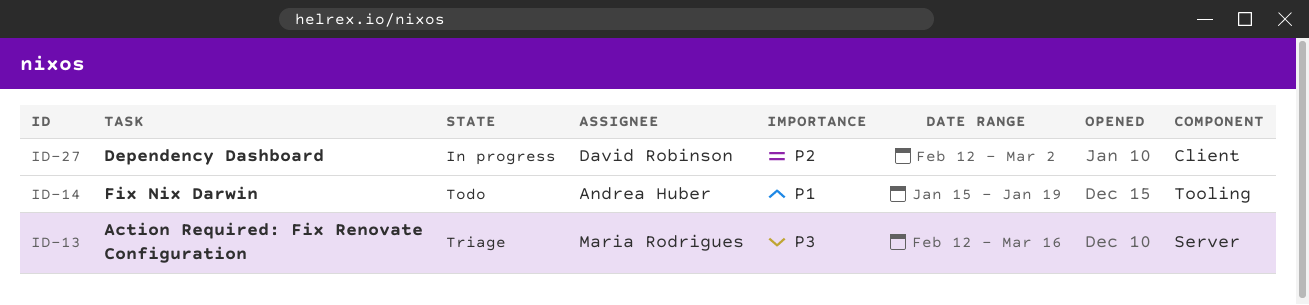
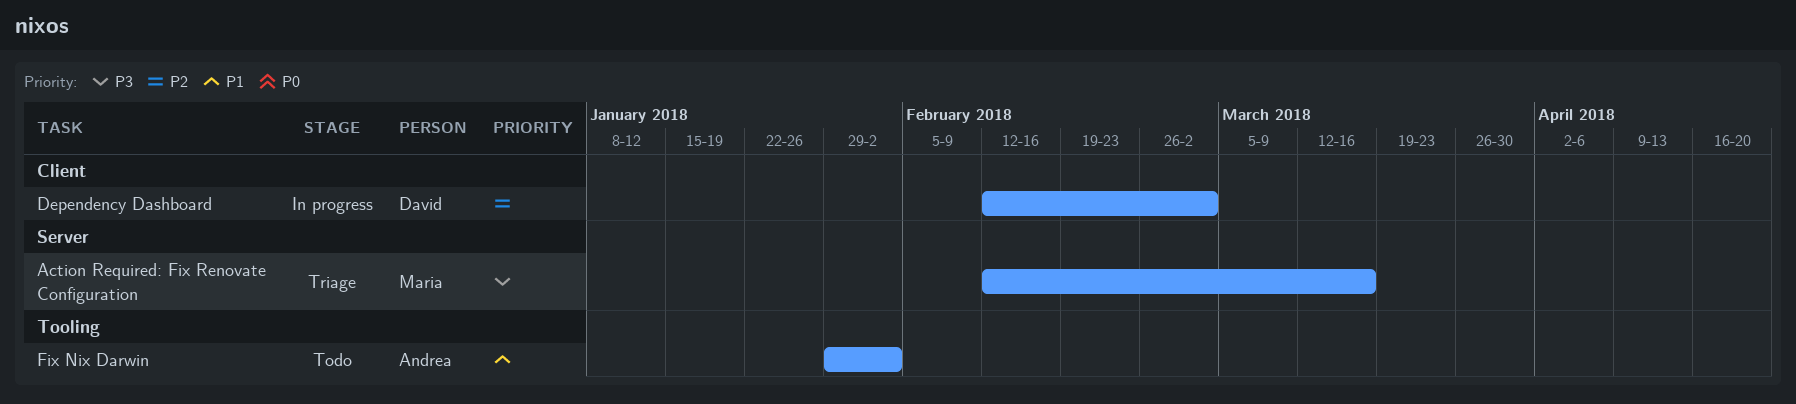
Fix Nix Darwin, start: Jan 15 -> Jan 29
Fix Nix Darwin, due: Jan 19 -> Feb 2

